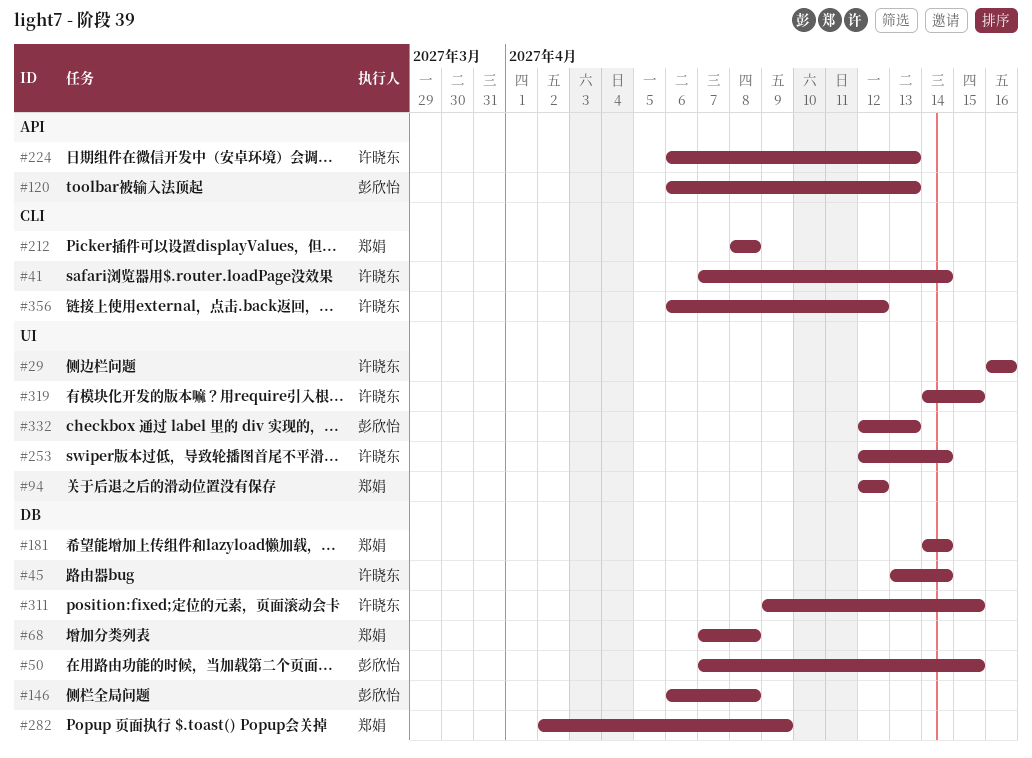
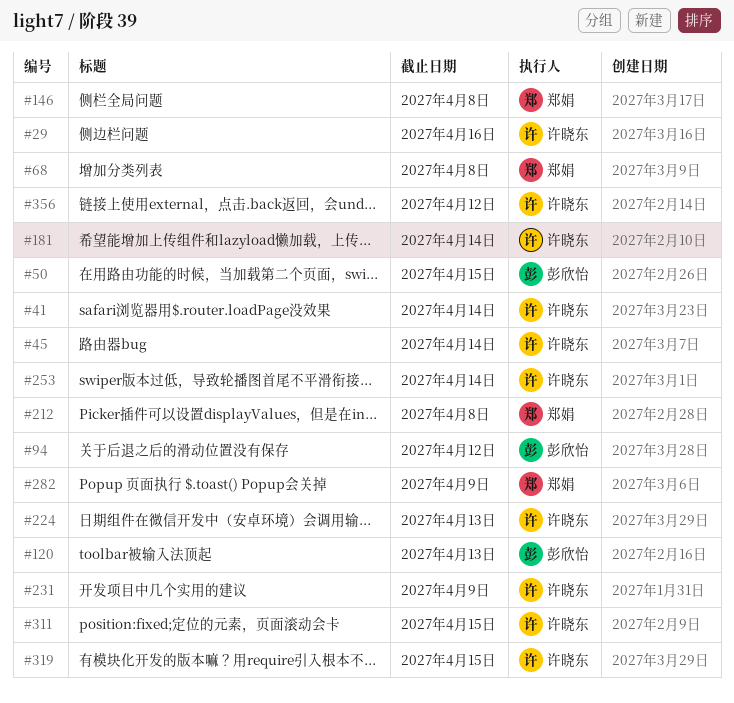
#94, owner: 郑娟 -> 彭欣怡
#146, owner: 彭欣怡 -> 郑娟
#181, owner: 郑娟 -> 许晓东
#231: none -> present
#332: present -> none

